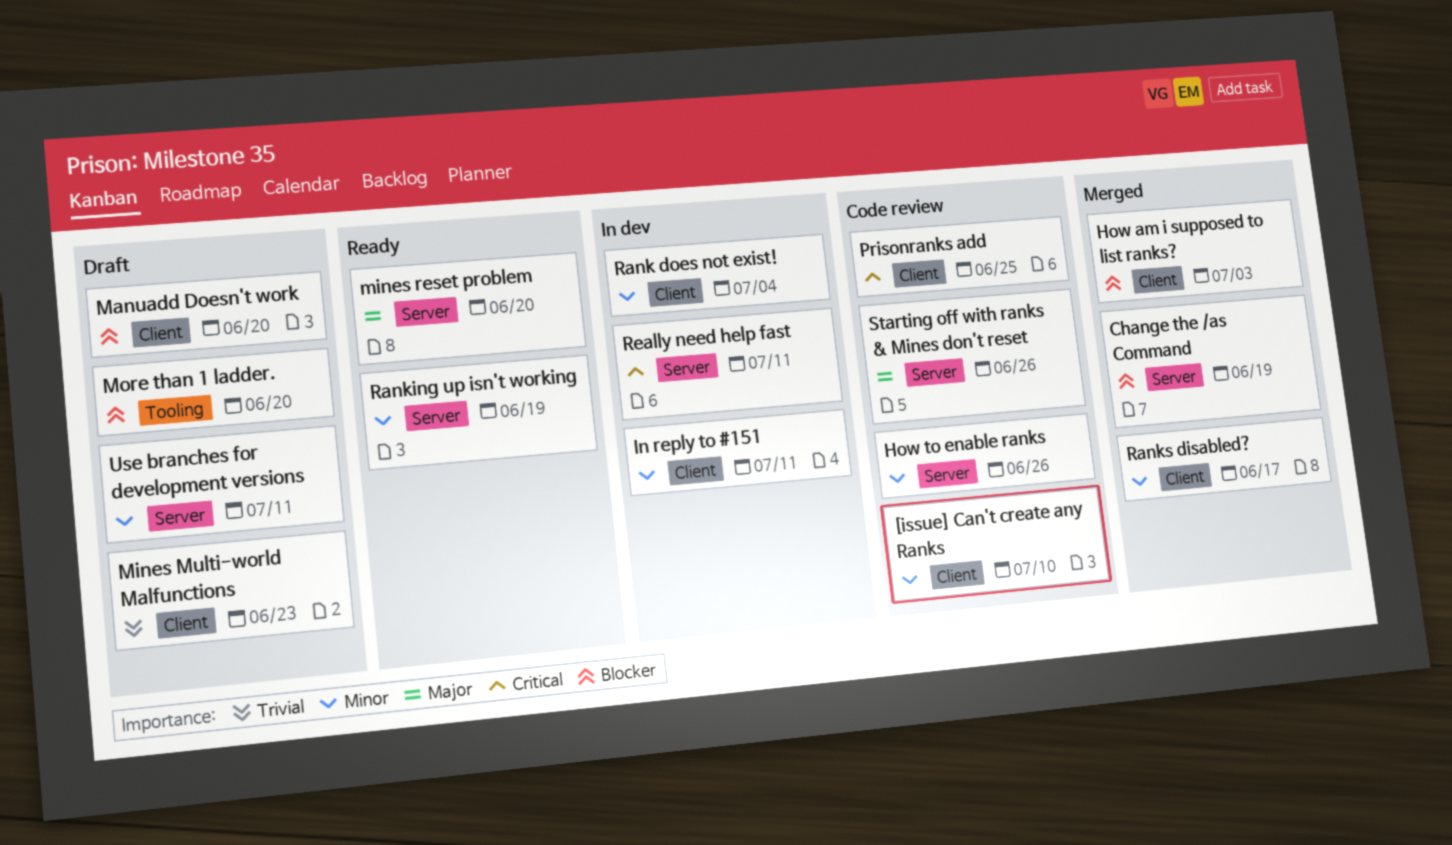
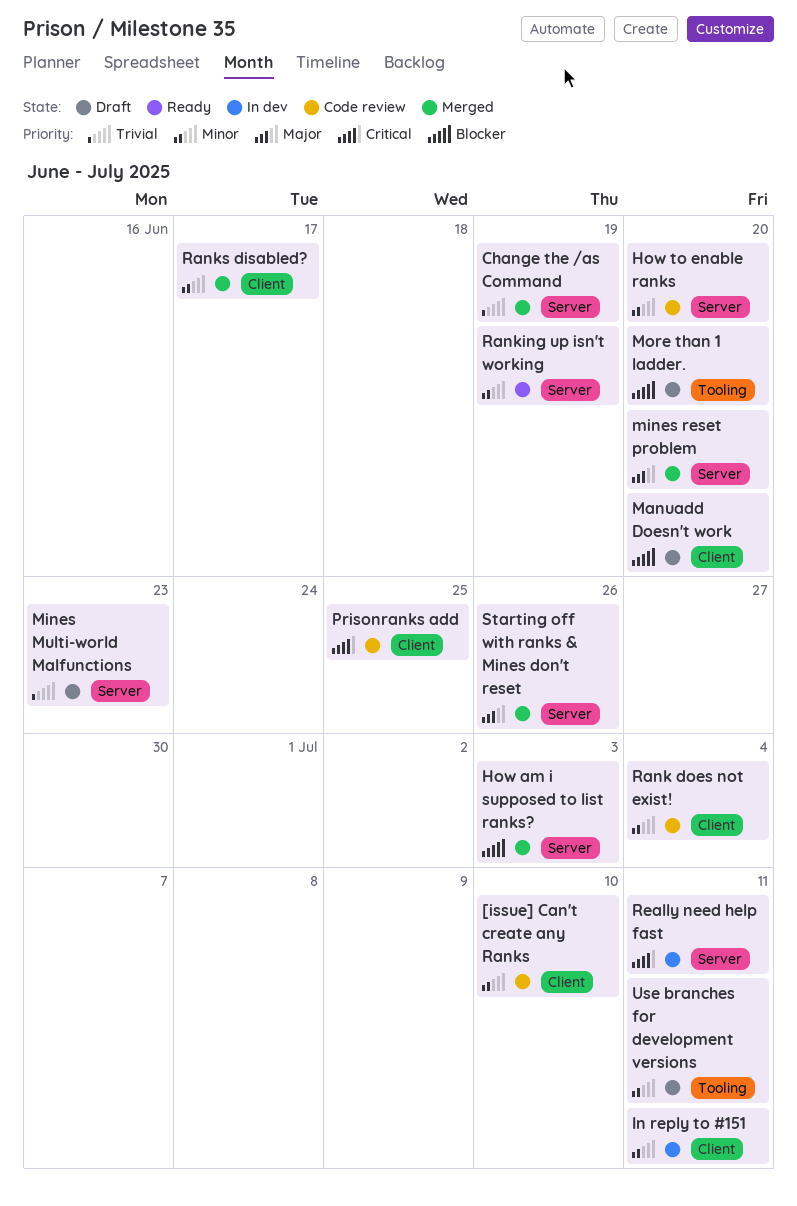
Change the /as Command, priority: Blocker -> Trivial
How am i supposed to list ranks?, label: Client -> Server
How to enable ranks, due: Jun 26 -> Jun 20
Mines Multi-world Malfunctions, label: Client -> Server
mines reset problem, status: Ready -> Merged
Rank does not exist!, status: In dev -> Code review
Starting off with ranks & Mines don't reset, status: Code review -> Merged
Use branches for development versions, label: Server -> Tooling

